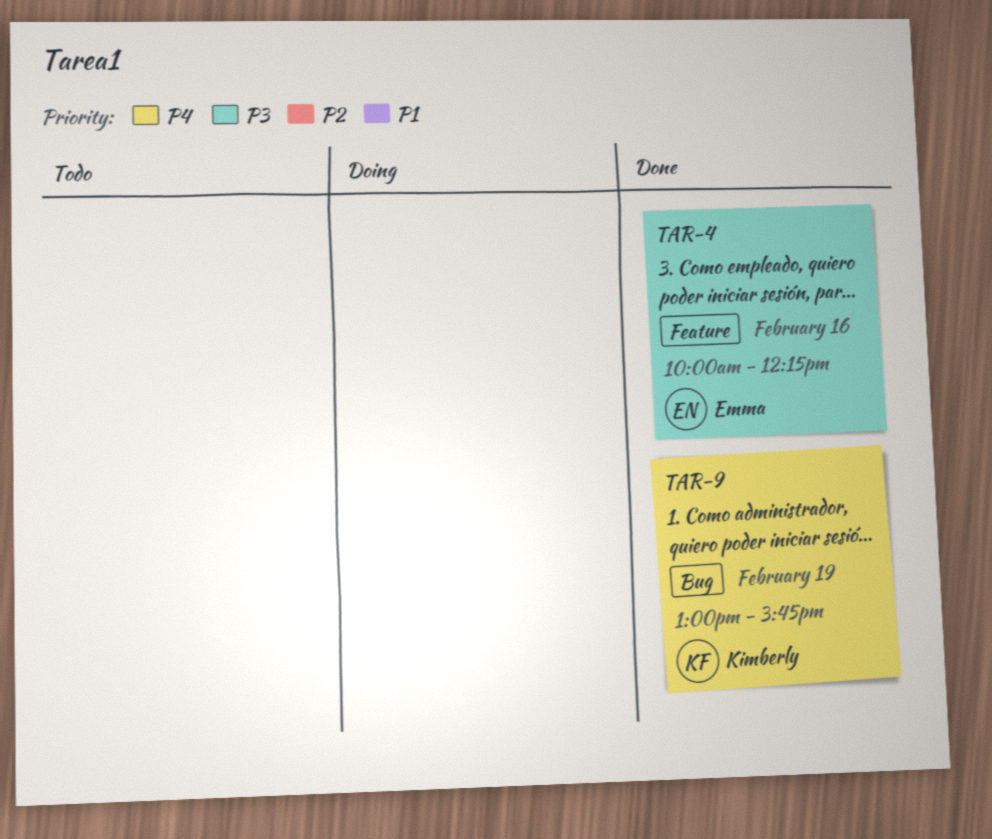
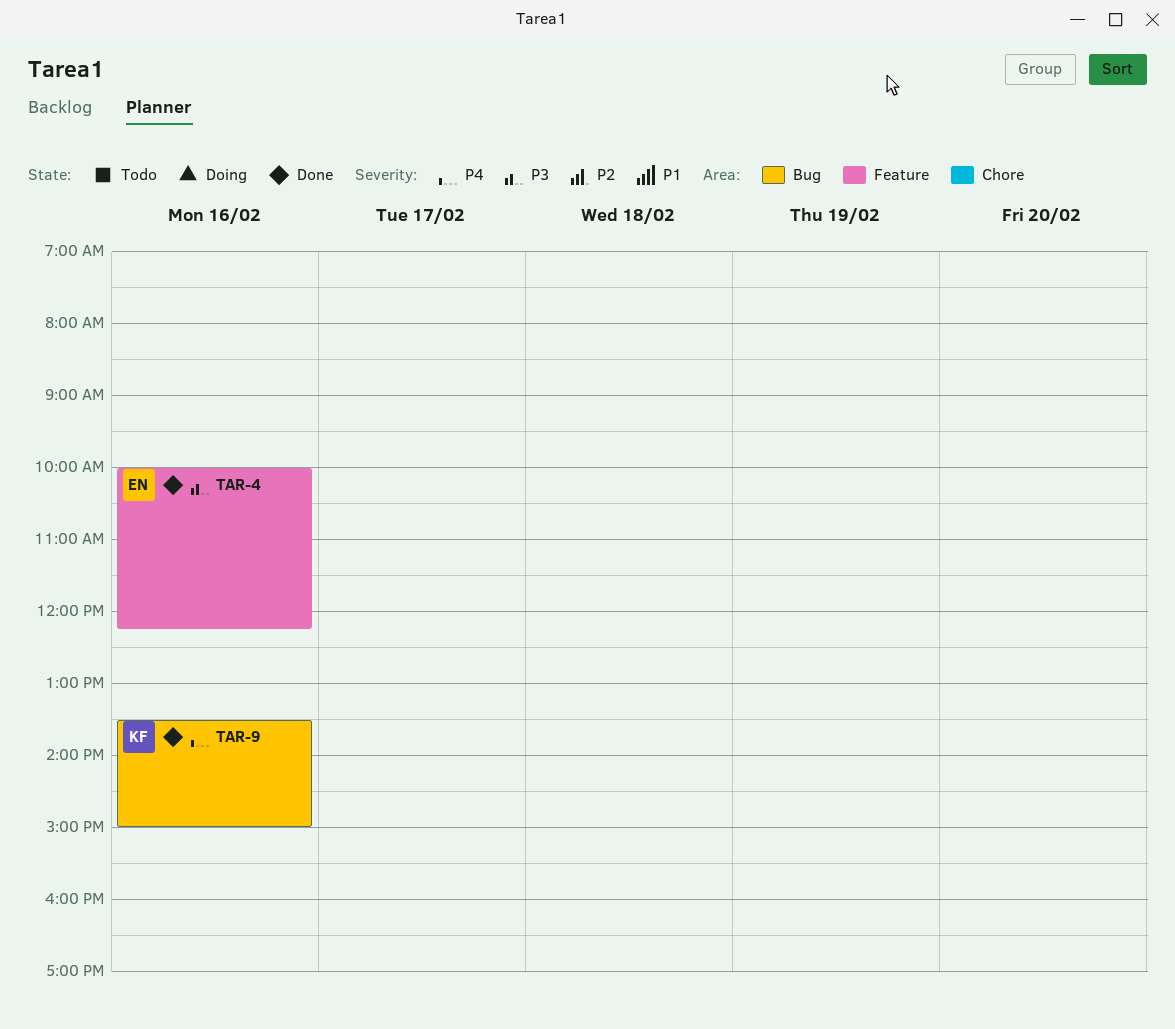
TAR-9, day: Feb 19 -> Feb 16
TAR-9, begins: 13:00 -> 13:30
TAR-9, ends: 15:45 -> 15:00

